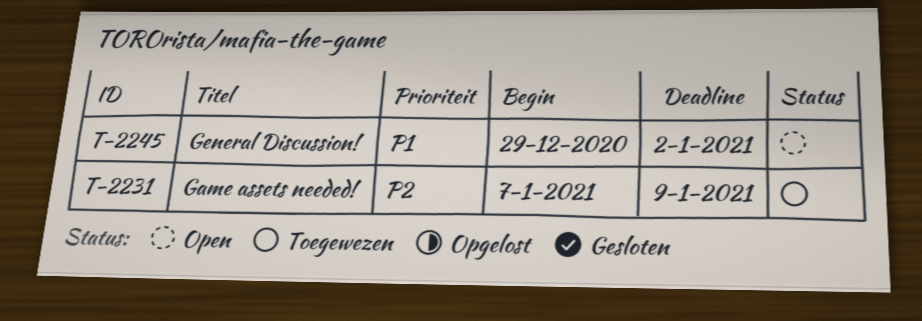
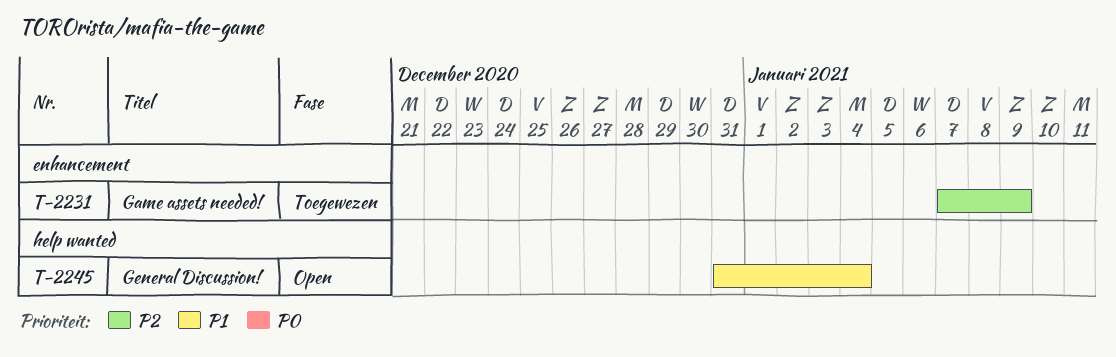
T-2245, start: Dec 29 -> Dec 31
T-2245, due: Jan 2 -> Jan 4

